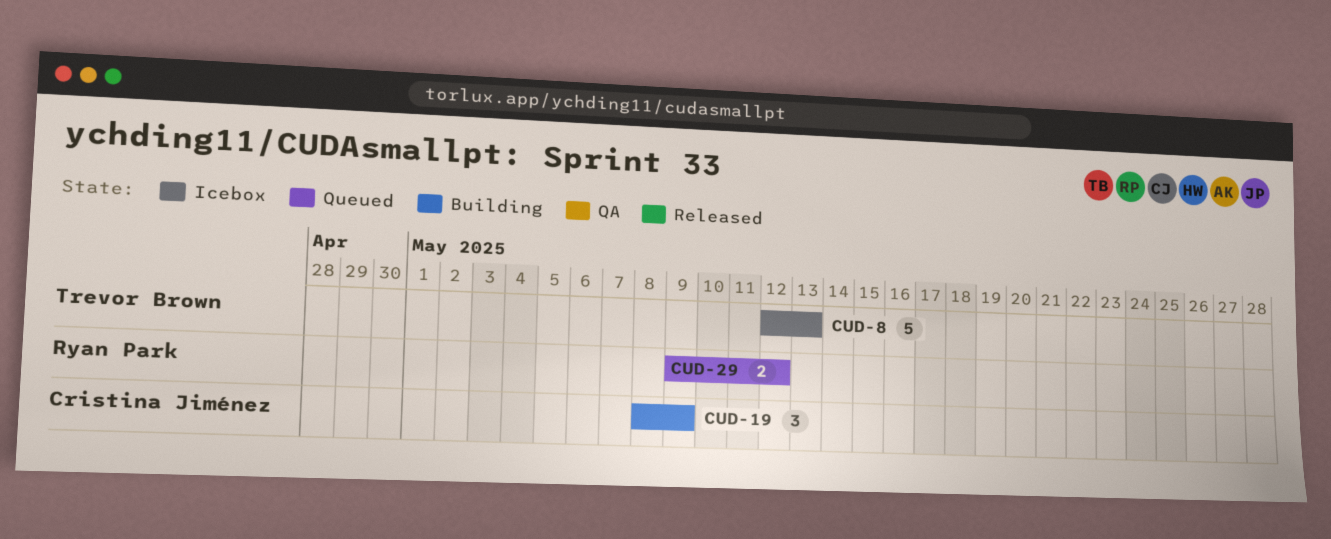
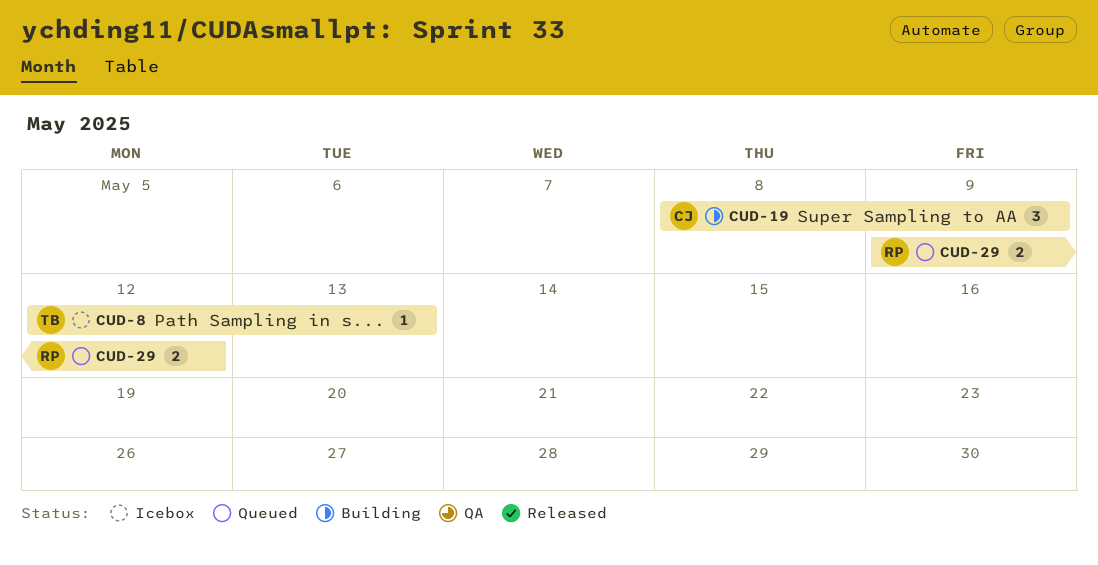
CUD-8, estimate: 5 -> 1

